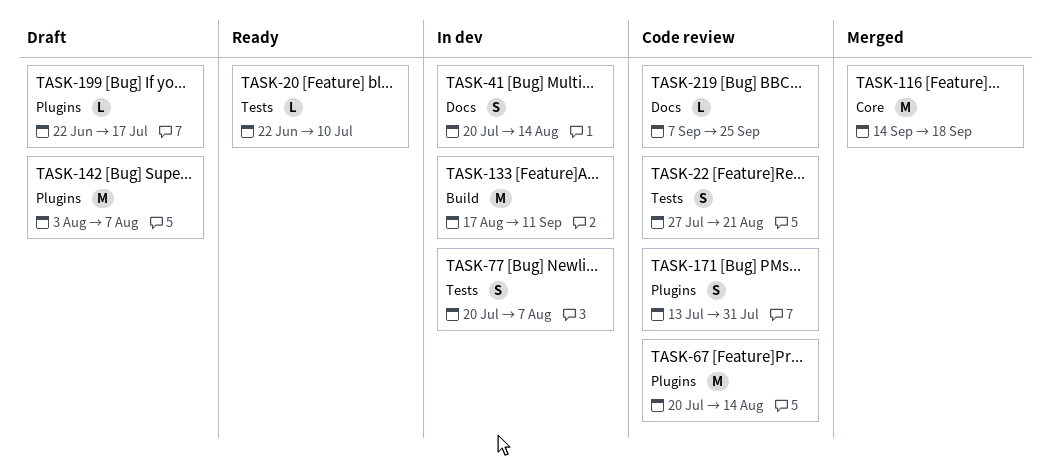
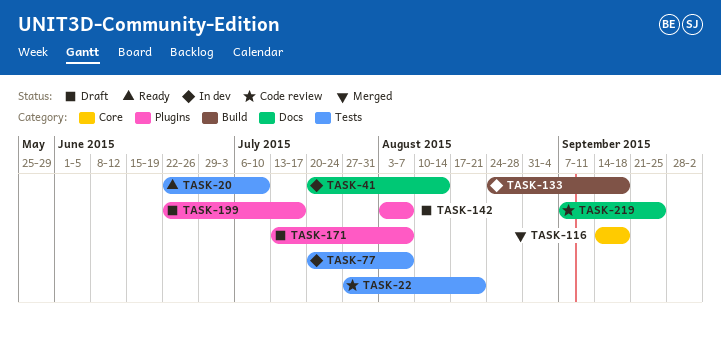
TASK-67: present -> none
TASK-133, start: Aug 17 -> Aug 24
TASK-133, due: Sep 11 -> Sep 18
TASK-171, status: Code review -> Draft
TASK-171, due: Jul 31 -> Aug 7

